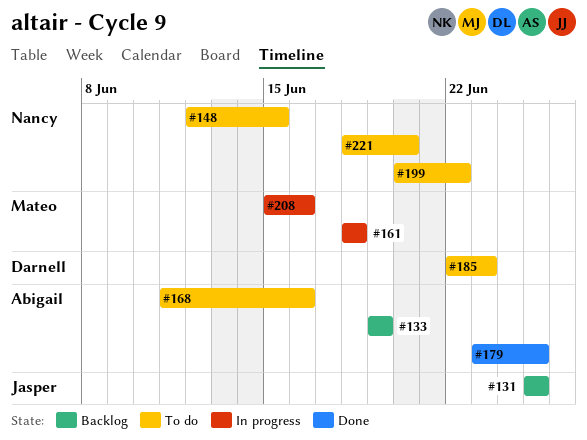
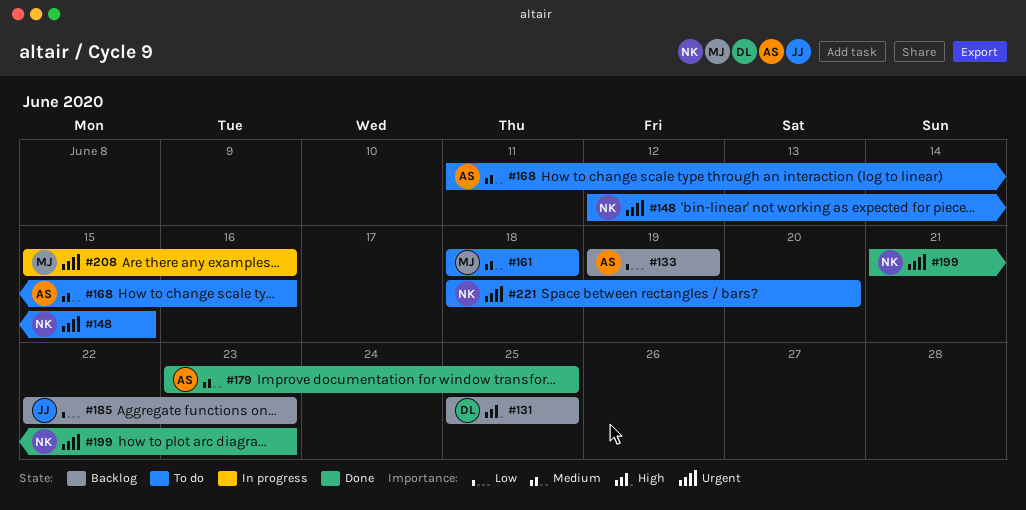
#131, owner: Jasper -> Darnell
#161, status: In progress -> To do
#185, status: To do -> Backlog
#185, owner: Darnell -> Jasper
#199, status: To do -> Done
#199, start: Jun 20 -> Jun 21
#199, due: Jun 22 -> Jun 23

